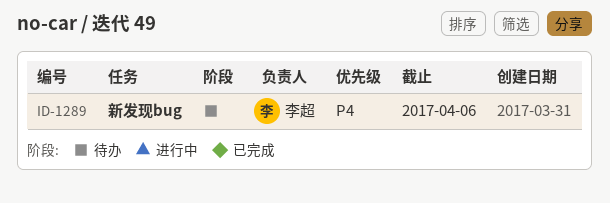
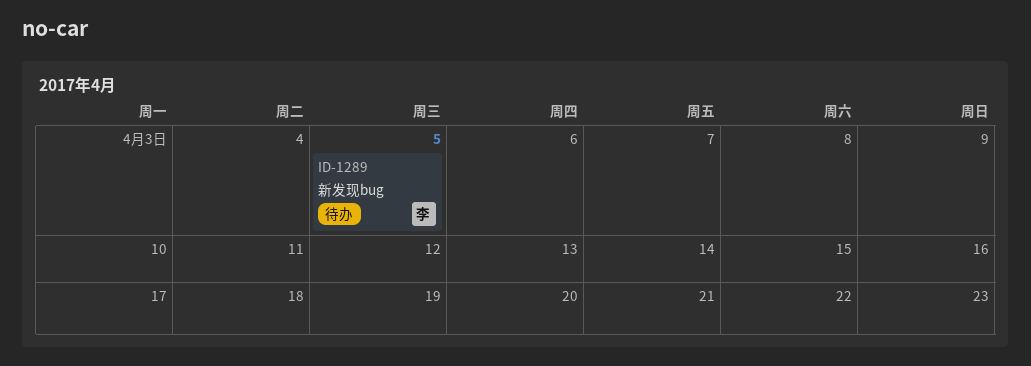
ID-1289, due: Apr 6 -> Apr 5

